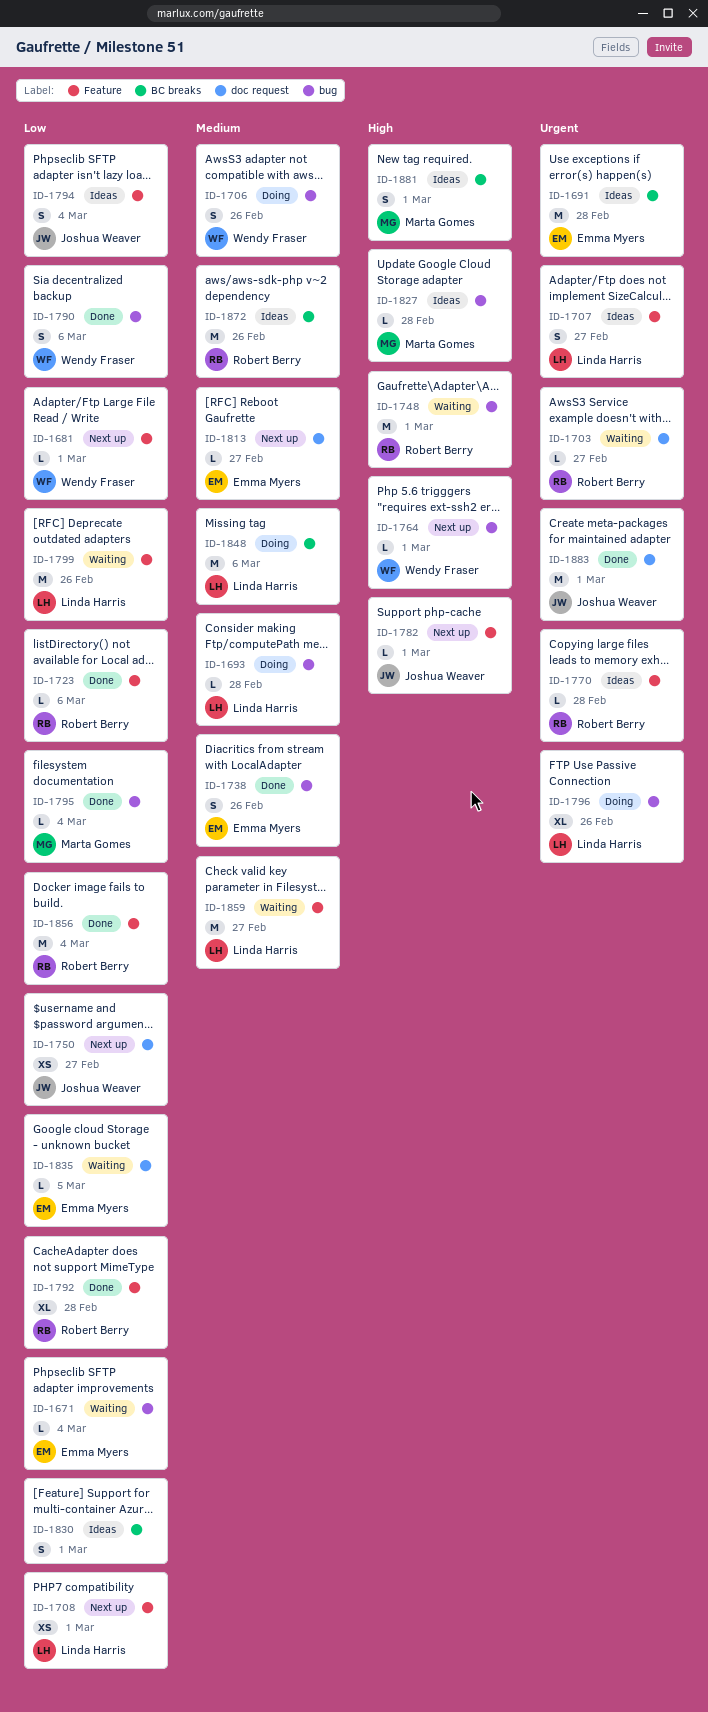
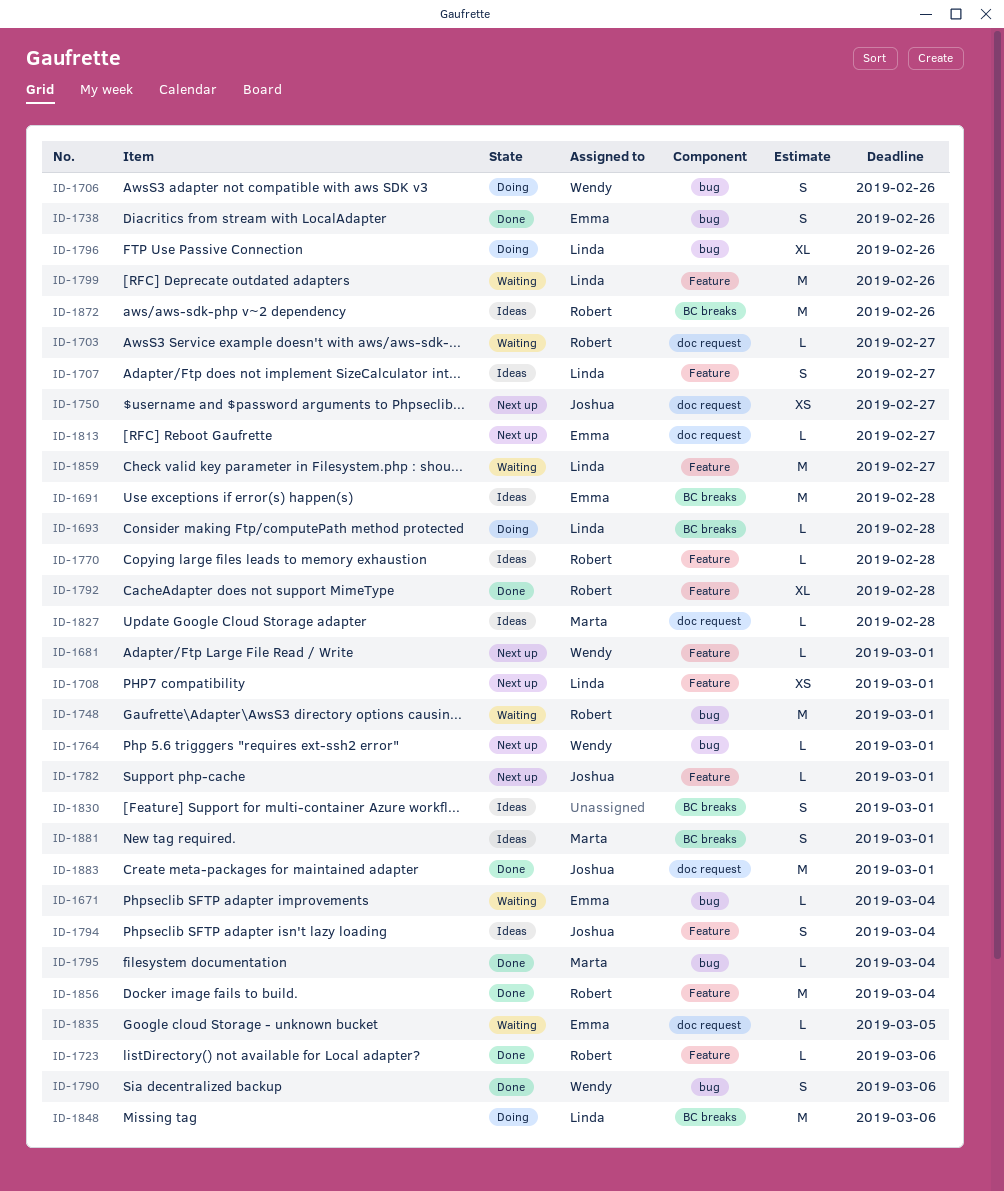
ID-1693, label: bug -> BC breaks
ID-1827, label: bug -> doc request

